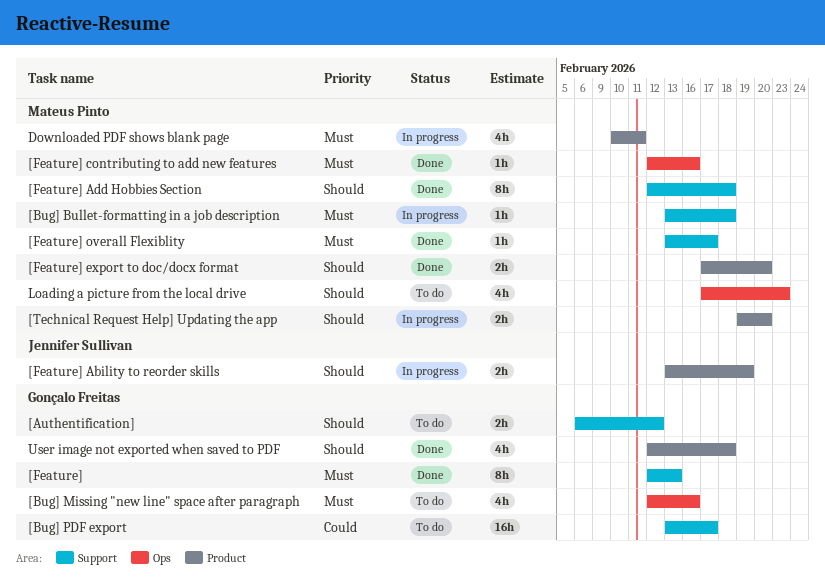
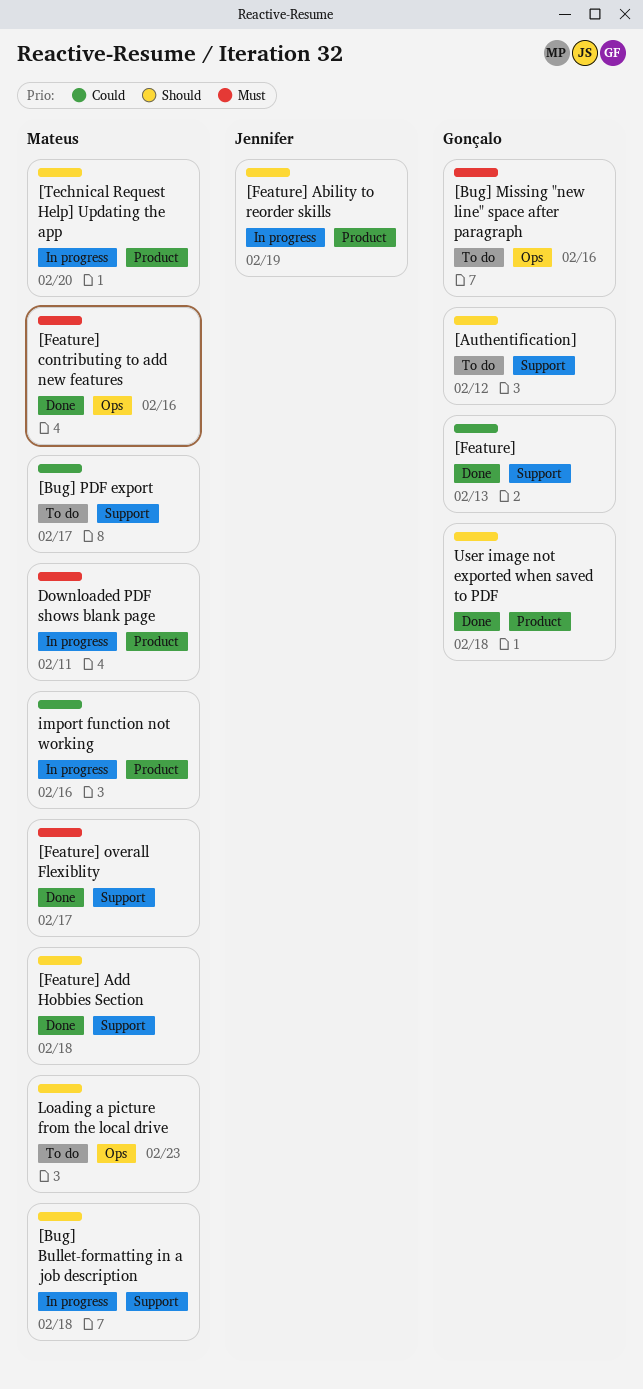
[Bug] Bullet-formatting in a job description, priority: Must -> Should
[Bug] PDF export, owner: Gonçalo Freitas -> Mateus Pinto
[Feature], priority: Must -> Could
[Feature] export to doc/docx format: present -> none
import function not working: none -> present

